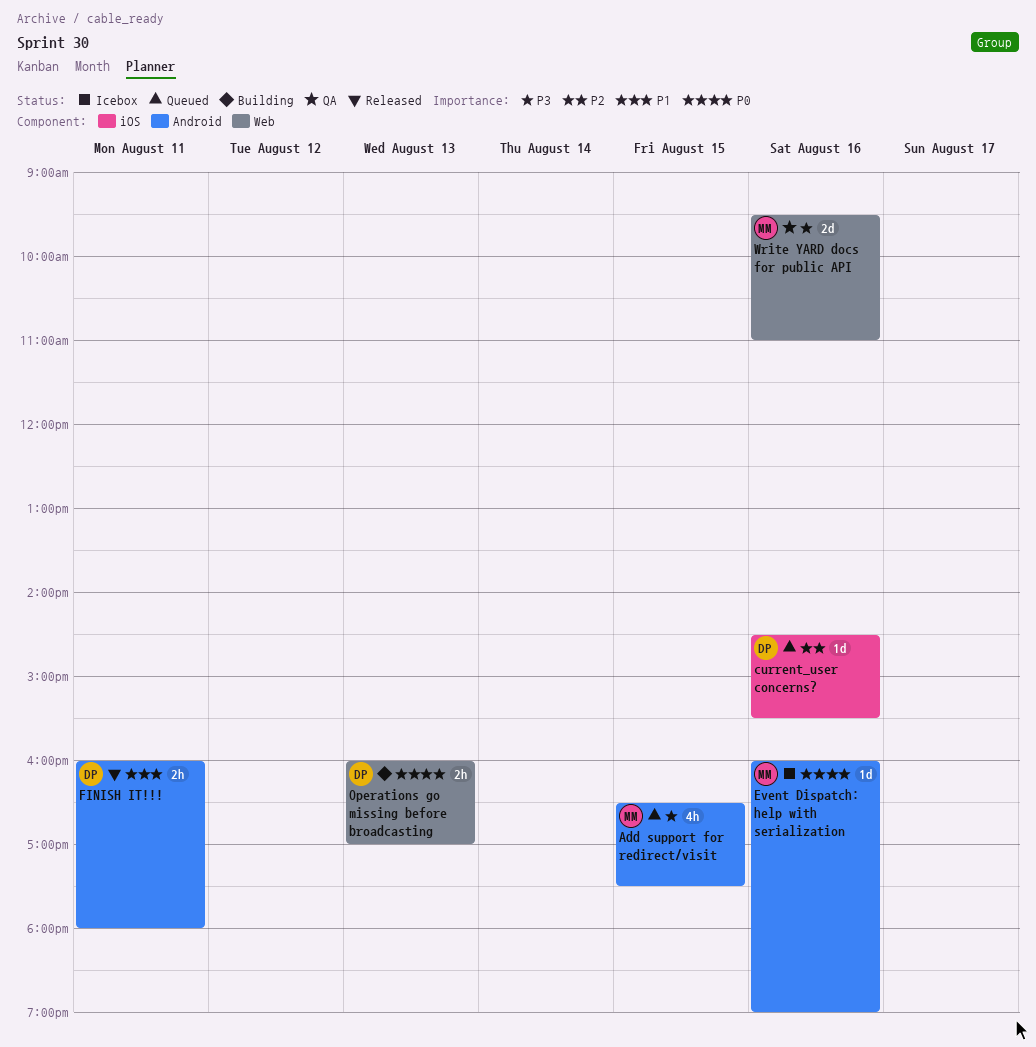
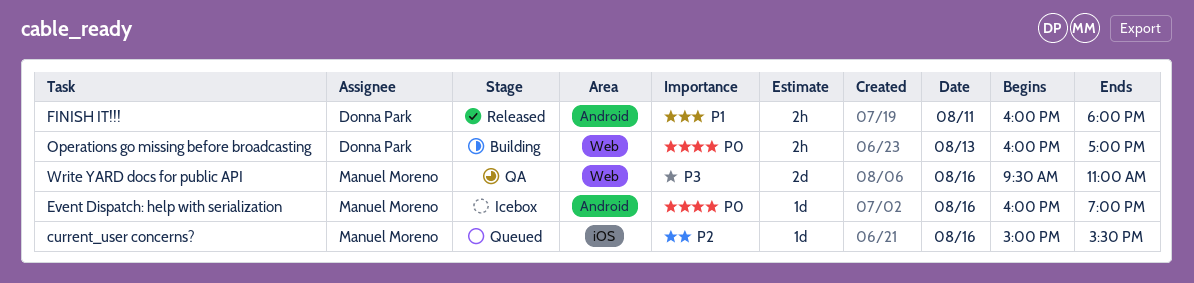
Add support for redirect/visit: present -> none
current_user concerns?, owner: Donna Park -> Manuel Moreno
current_user concerns?, begins: 14:30 -> 15:00

